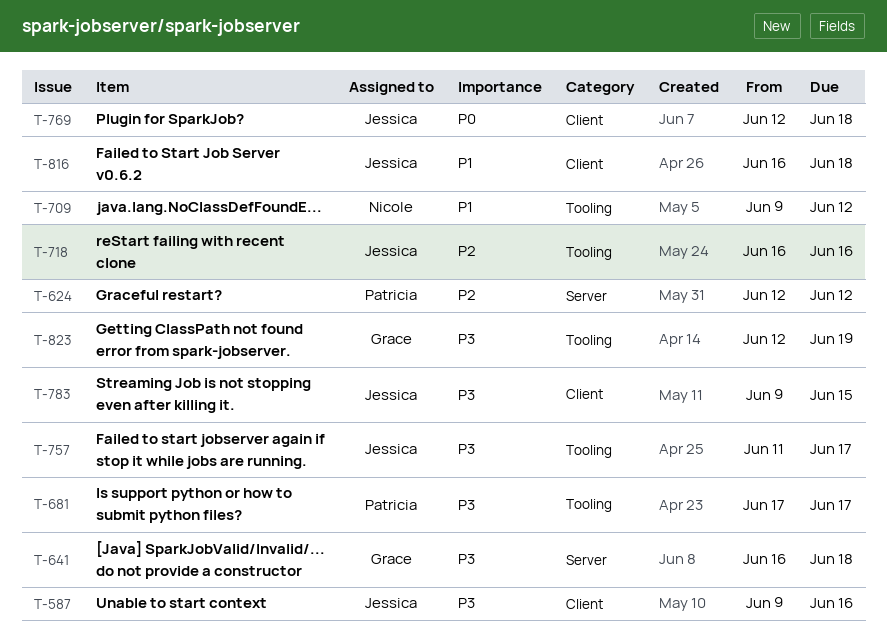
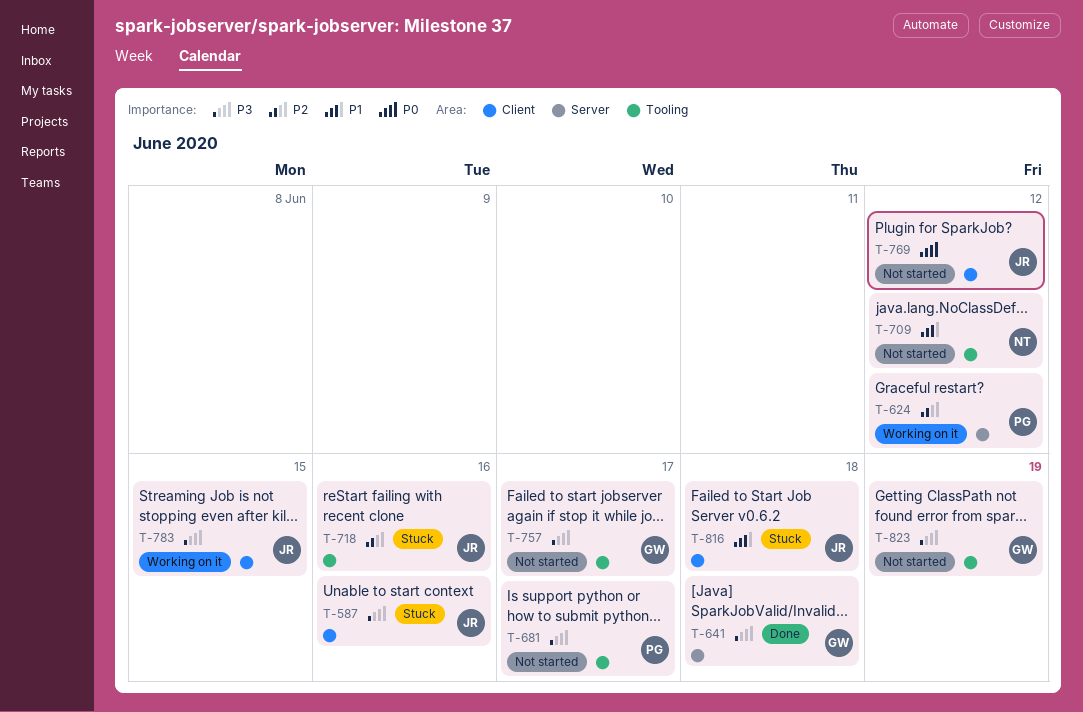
T-757, owner: Jessica -> Grace
T-769, due: Jun 18 -> Jun 12

